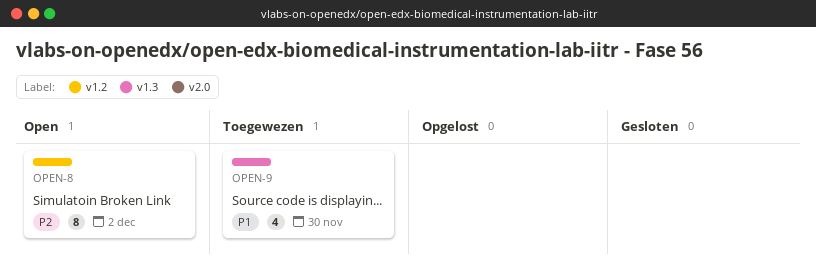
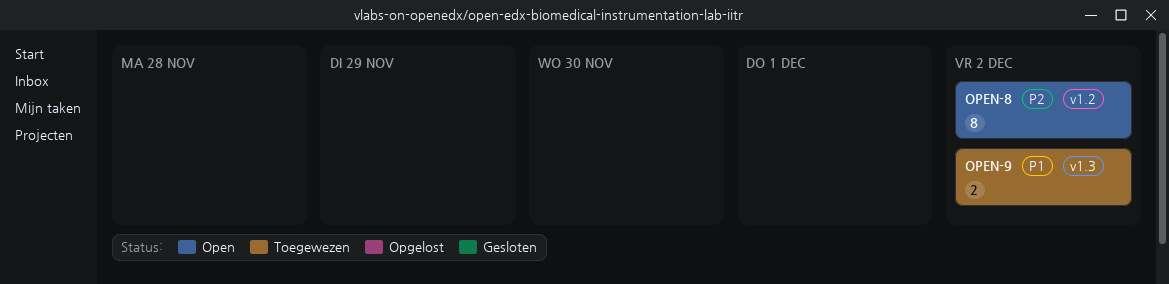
OPEN-9, estimate: 4 -> 2
OPEN-9, due: Nov 30 -> Dec 2

